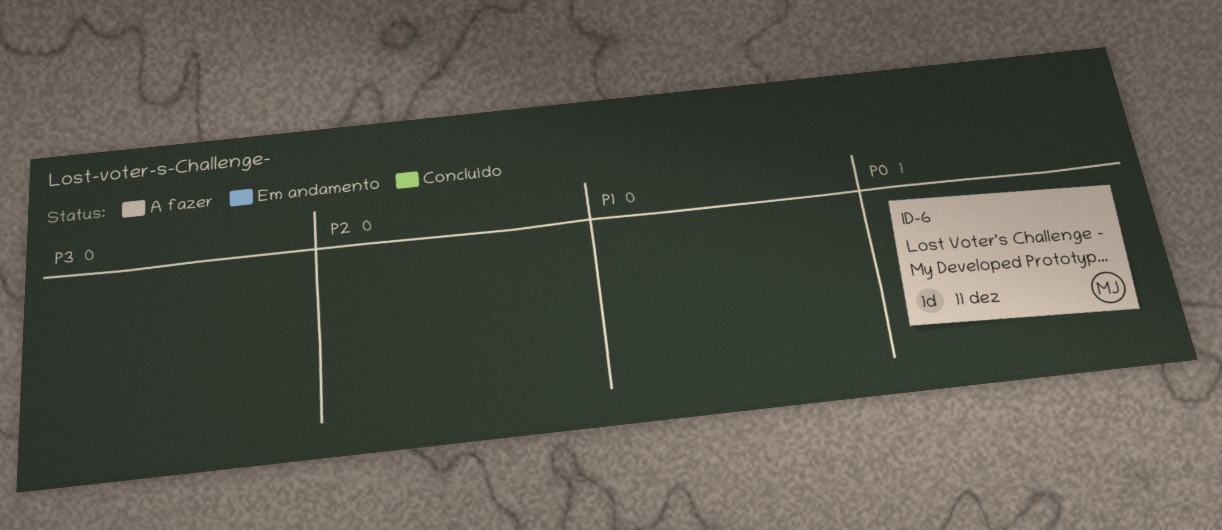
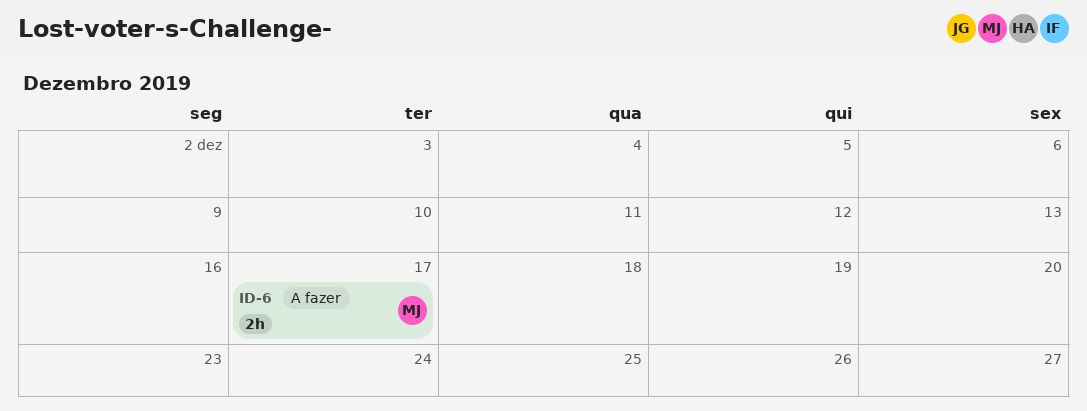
ID-6, estimate: 1d -> 2h
ID-6, due: Dec 11 -> Dec 17

